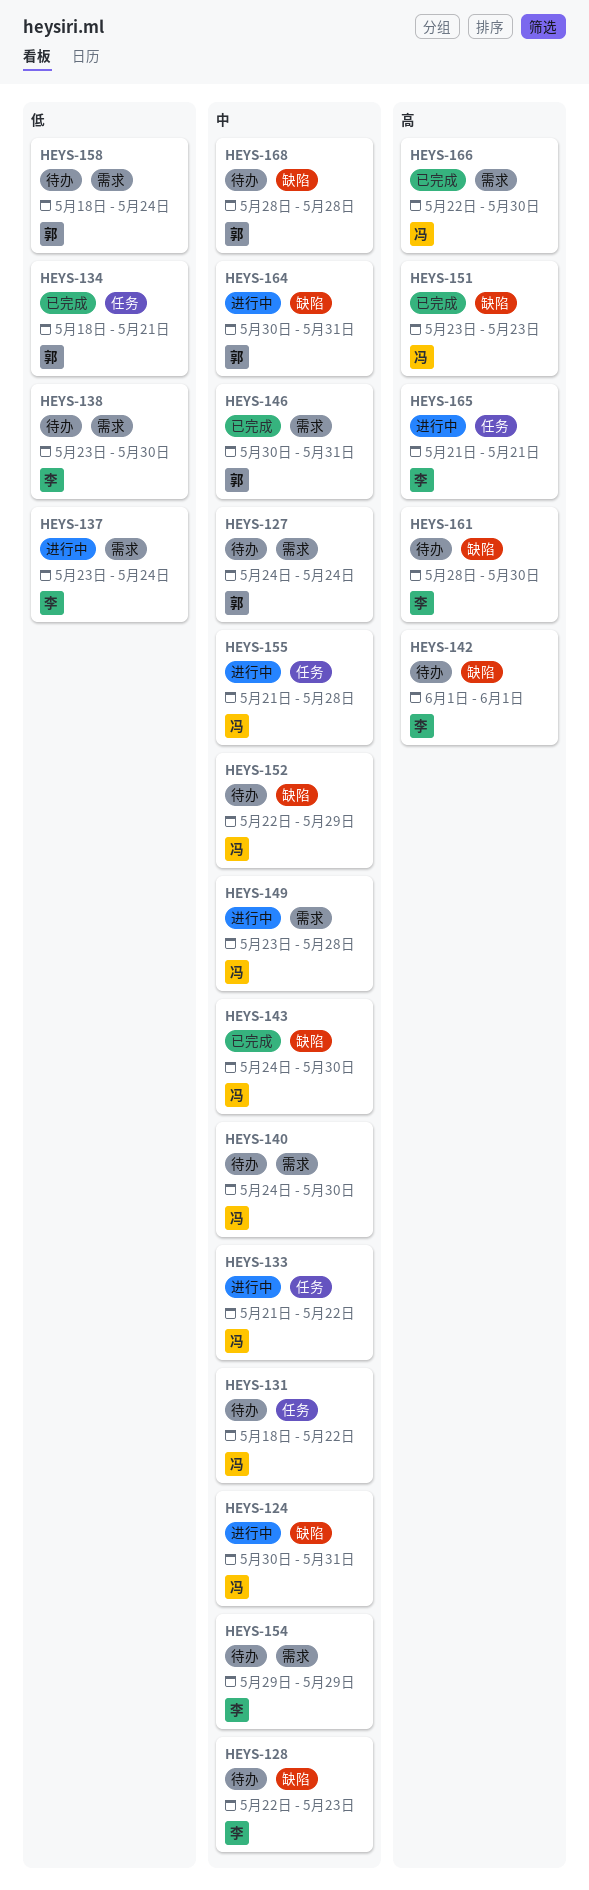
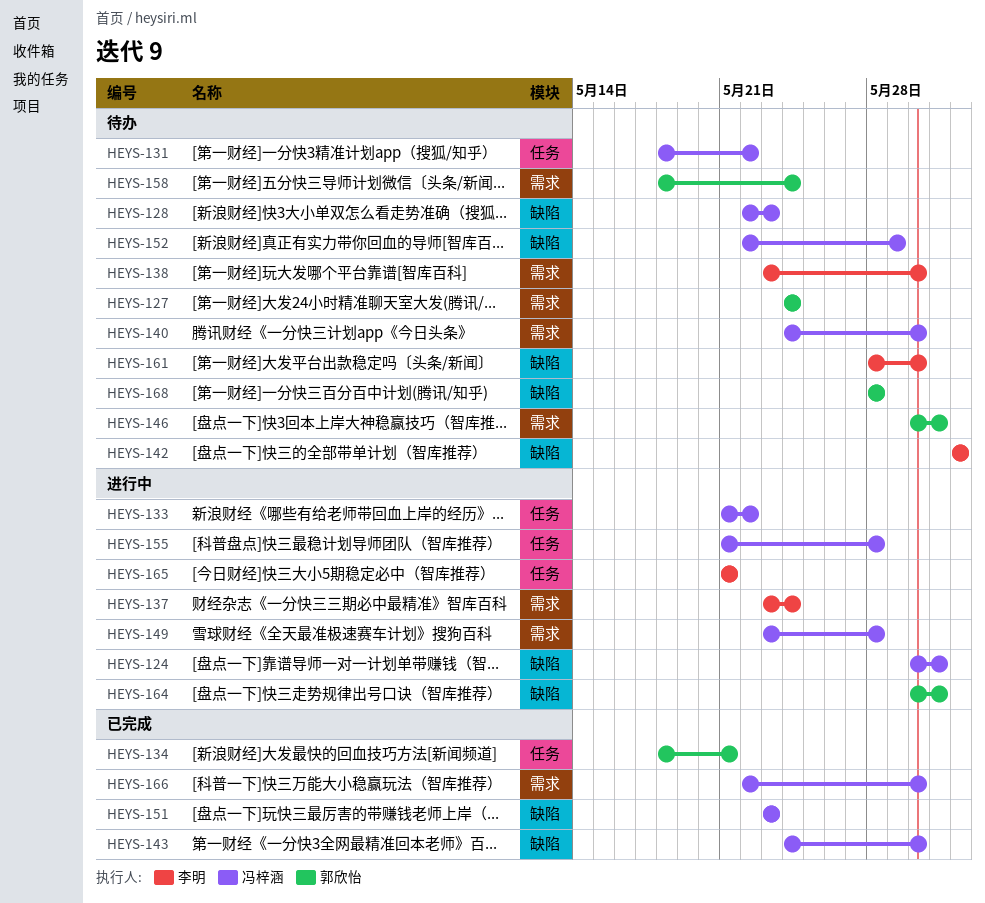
HEYS-128, owner: 李明 -> 冯梓涵
HEYS-146, status: 已完成 -> 待办
HEYS-154: present -> none

